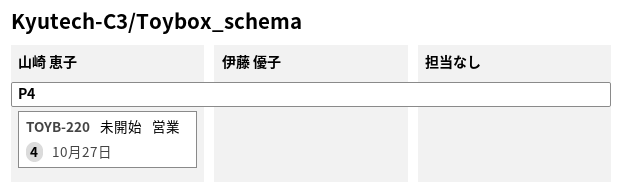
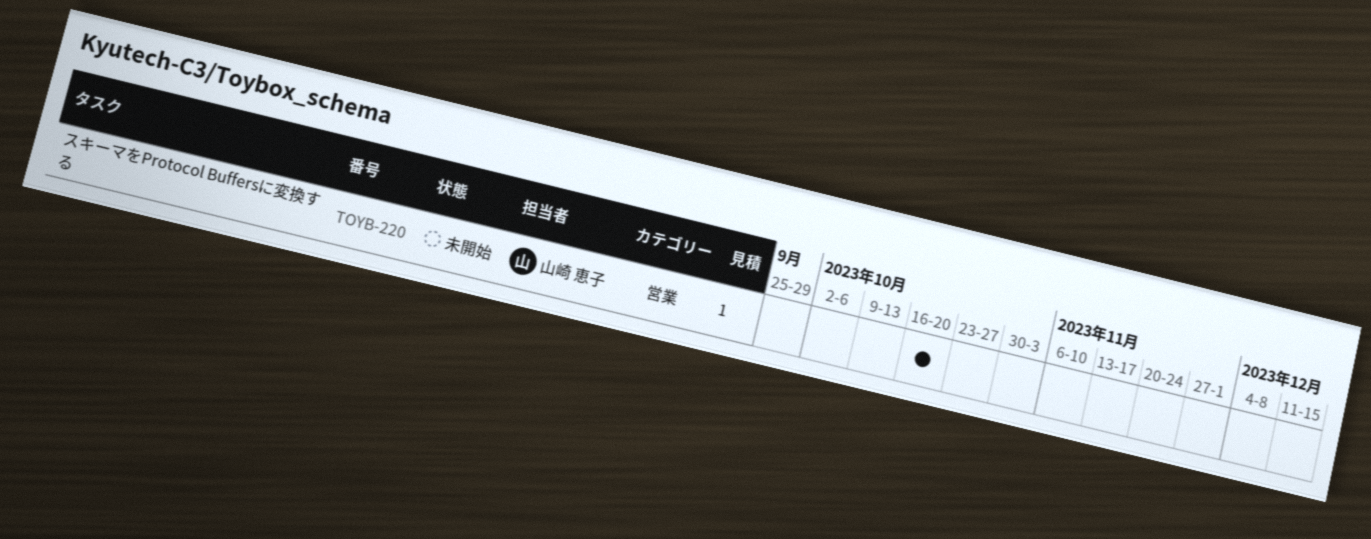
TOYB-220, estimate: 4 -> 1
TOYB-220, due: Oct 27 -> Oct 20

